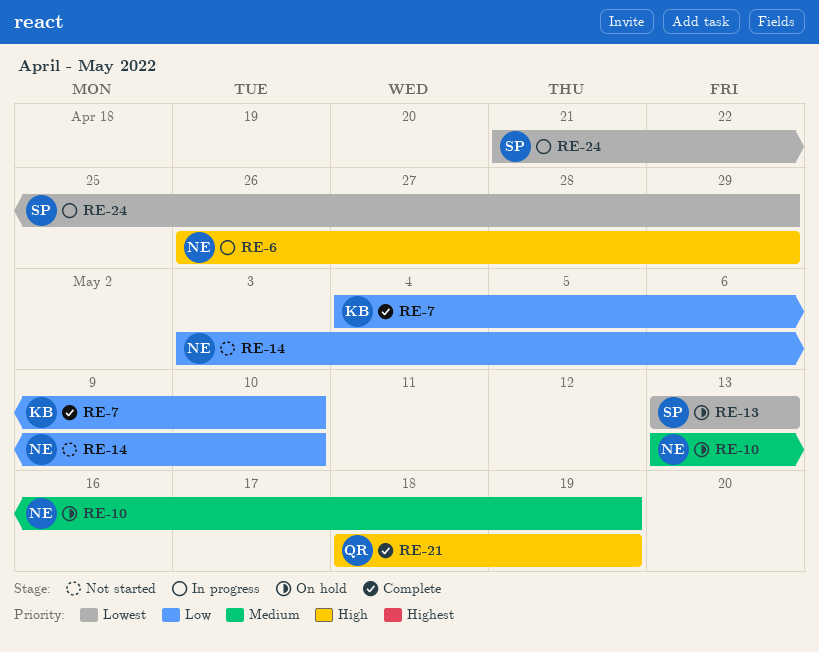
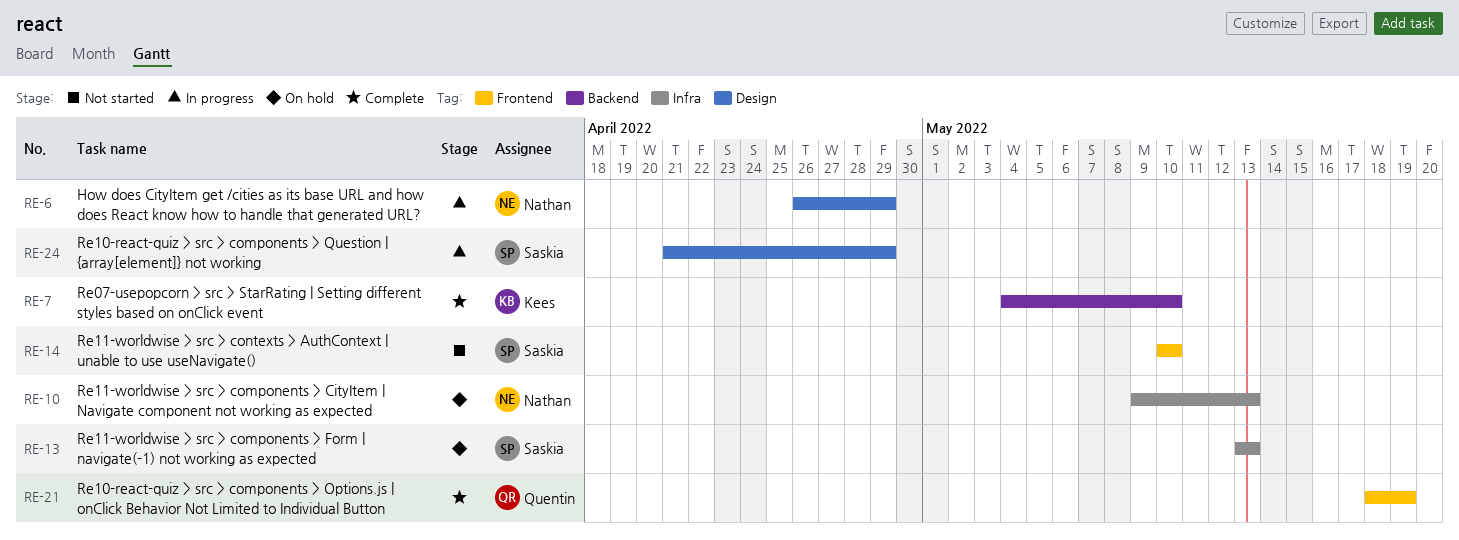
RE-10, start: May 13 -> May 9
RE-10, due: May 19 -> May 13
RE-14, owner: Nathan -> Saskia
RE-14, start: May 3 -> May 10

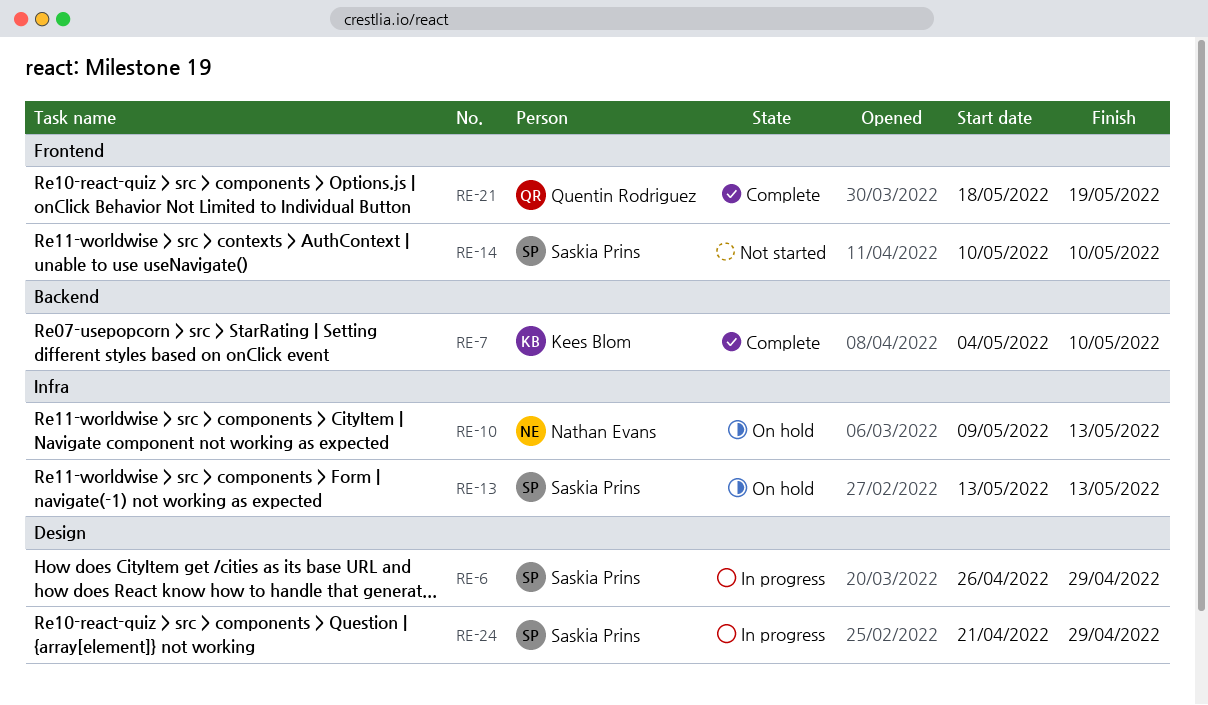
RE-6, owner: Nathan Evans -> Saskia Prins

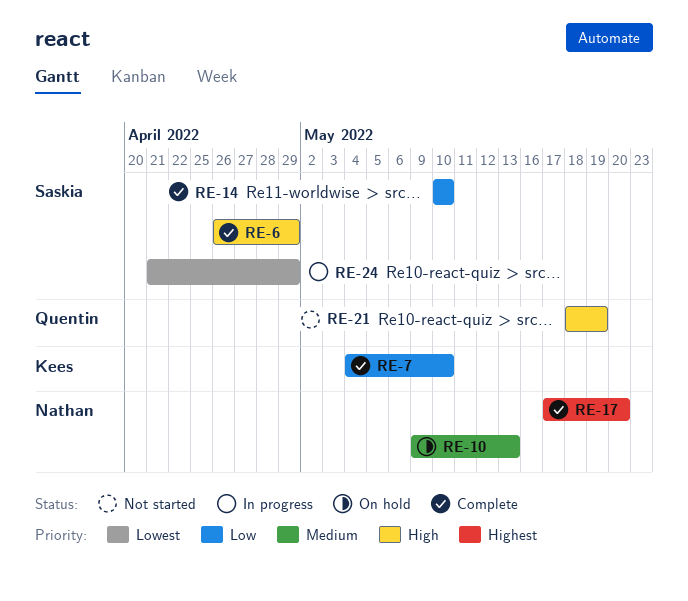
RE-6, status: In progress -> Complete
RE-13: present -> none
RE-14, status: Not started -> Complete
RE-17: none -> present
RE-21, status: Complete -> Not started

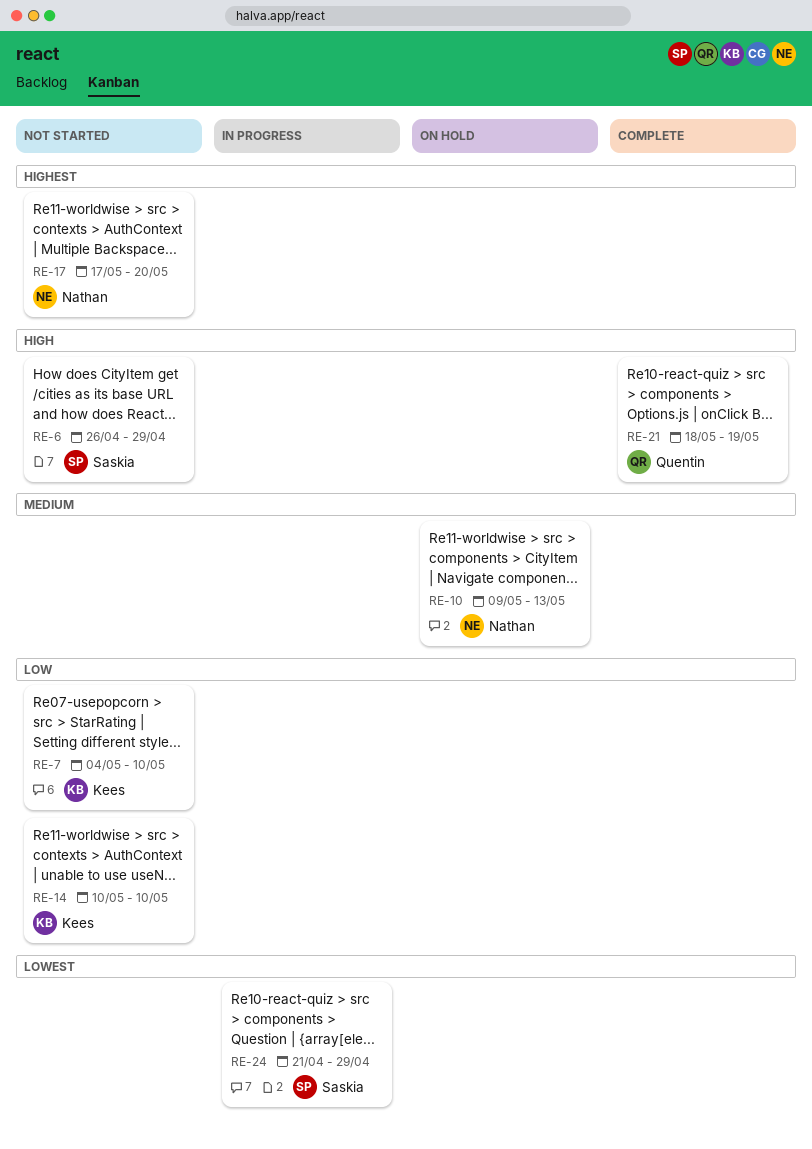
RE-6, status: Complete -> Not started
RE-7, status: Complete -> Not started
RE-14, status: Complete -> Not started
RE-14, owner: Saskia -> Kees
RE-17, status: Complete -> Not started
RE-21, status: Not started -> Complete

